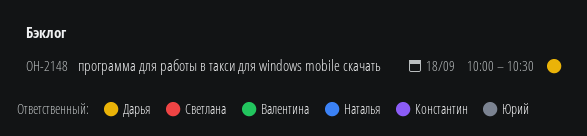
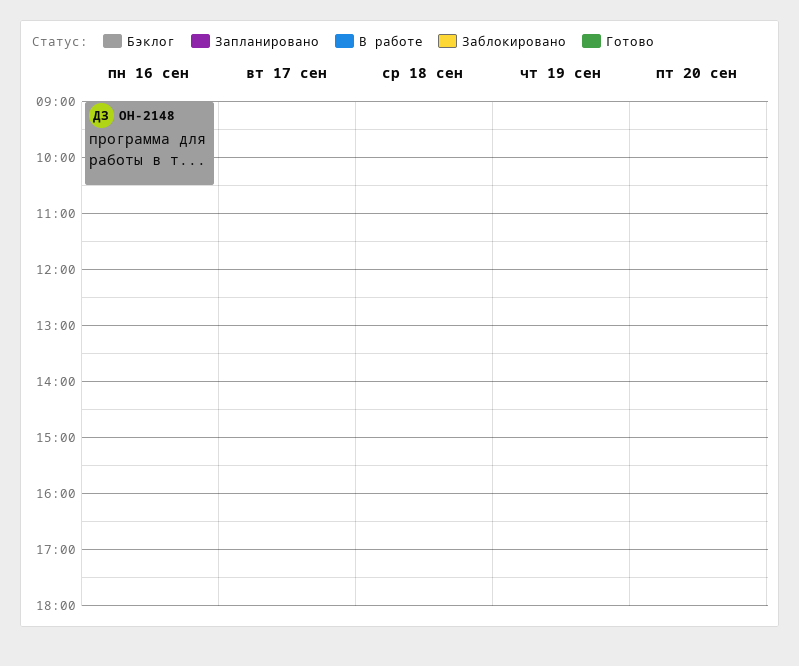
OH-2148, day: Sep 18 -> Sep 16
OH-2148, begins: 10:00 -> 09:00

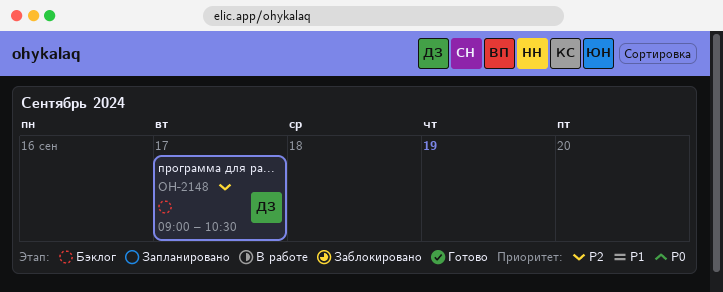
OH-2148, day: Sep 16 -> Sep 17

